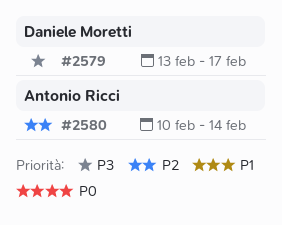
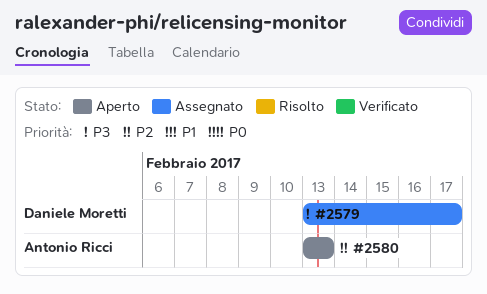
#2580, start: Feb 10 -> Feb 13
#2580, due: Feb 14 -> Feb 13

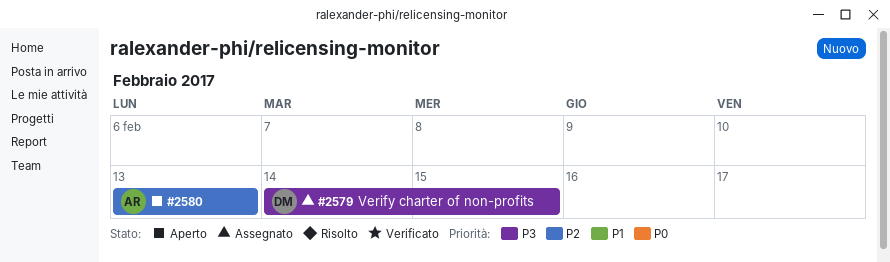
#2579, start: Feb 13 -> Feb 14
#2579, due: Feb 17 -> Feb 15

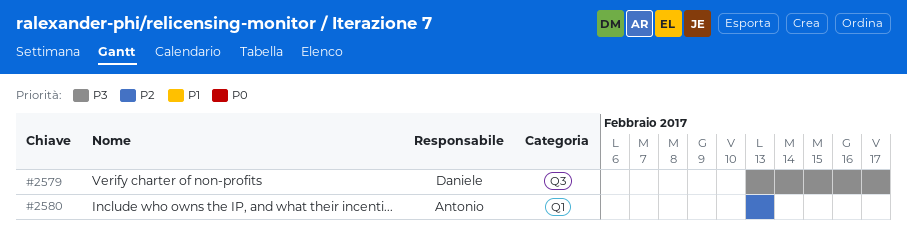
#2579, start: Feb 14 -> Feb 13
#2579, due: Feb 15 -> Feb 17

